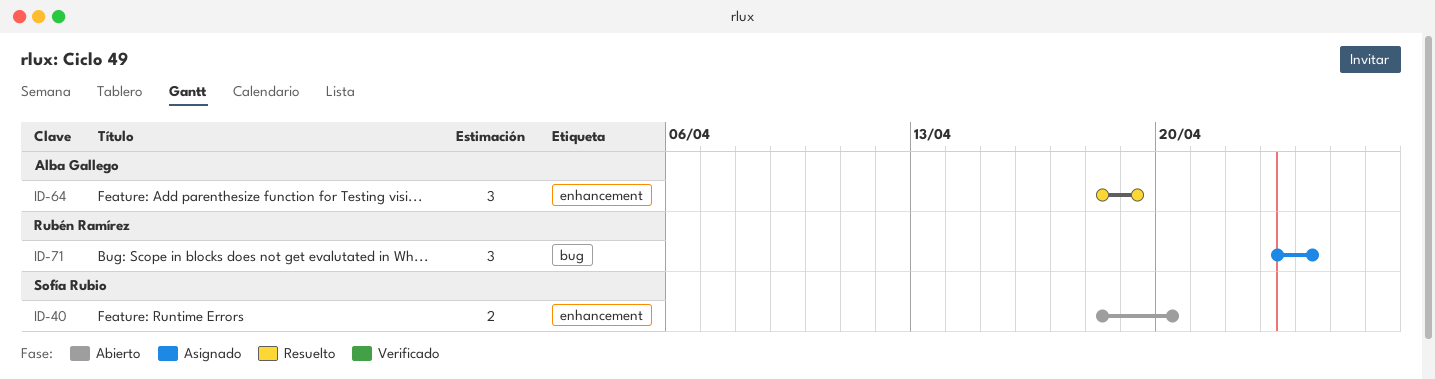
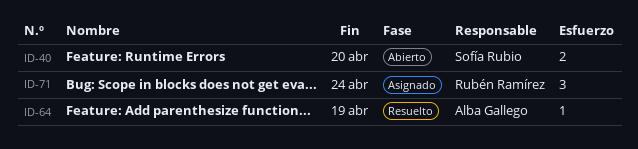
ID-64, estimate: 3 -> 1

